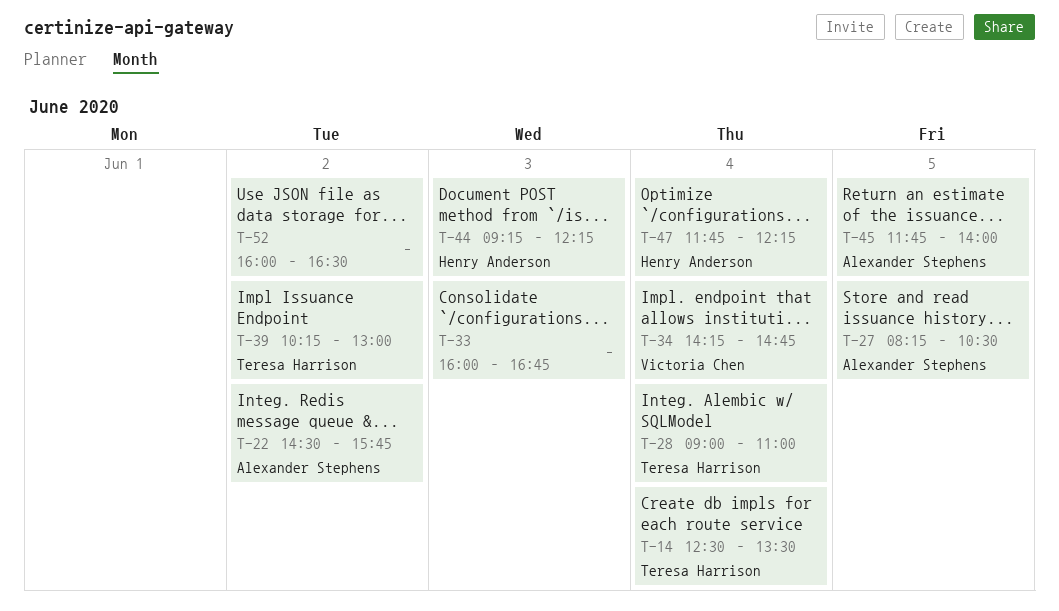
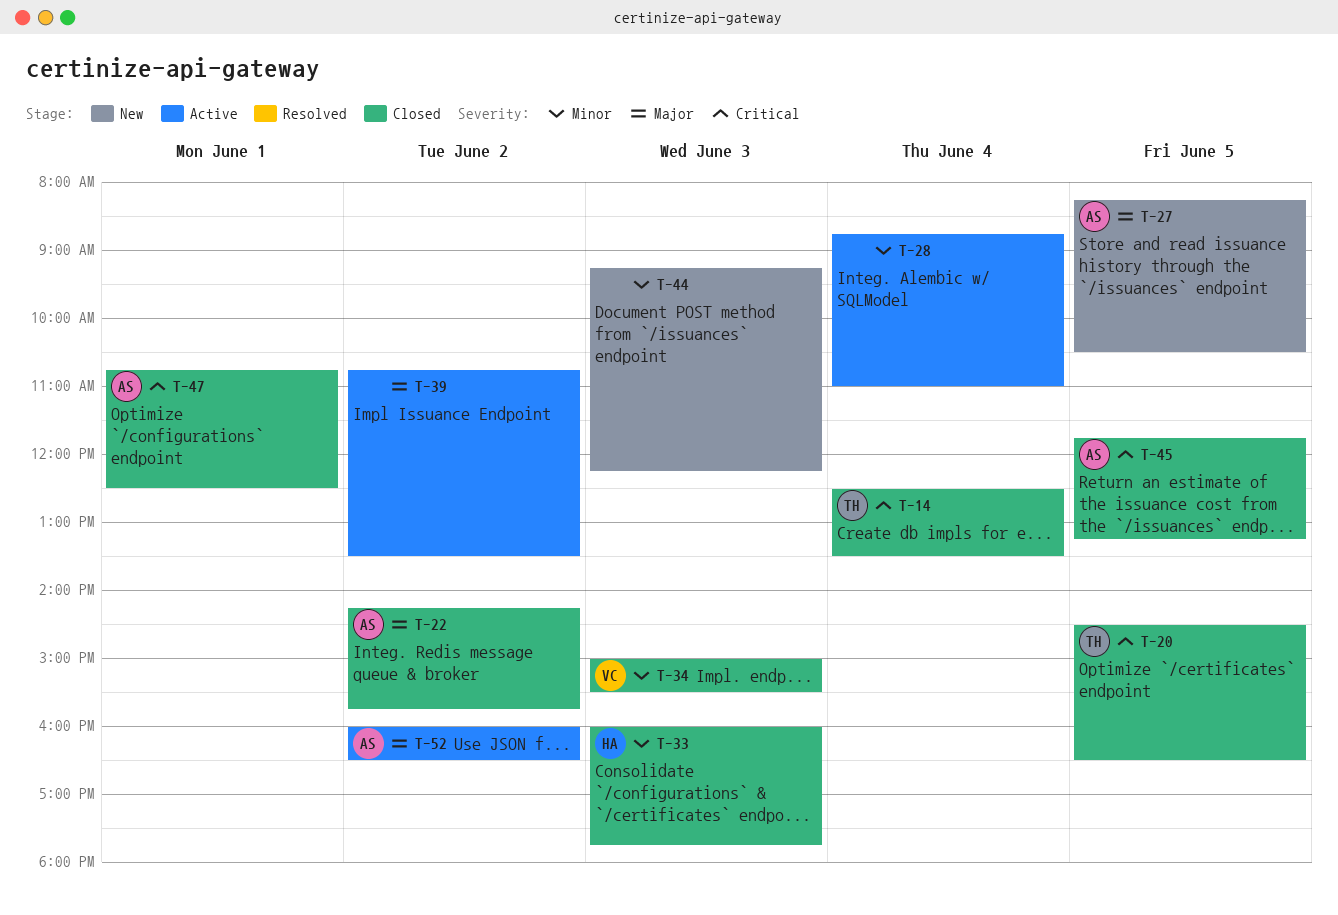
T-20: none -> present
T-22, begins: 14:30 -> 14:15
T-28, owner: Teresa Harrison -> none
T-28, begins: 09:00 -> 08:45
T-33, owner: none -> Henry Anderson
T-33, ends: 16:45 -> 17:45
T-34, day: Jun 4 -> Jun 3
T-34, begins: 14:15 -> 15:00
T-34, ends: 14:45 -> 15:30
T-39, owner: Teresa Harrison -> none
T-39, begins: 10:15 -> 10:45
T-39, ends: 13:00 -> 13:30
T-44, owner: Henry Anderson -> none
T-45, ends: 14:00 -> 13:15
T-47, owner: Henry Anderson -> Alexander Stephens
T-47, day: Jun 4 -> Jun 1
T-47, begins: 11:45 -> 10:45
T-47, ends: 12:15 -> 12:30
T-52, owner: none -> Alexander Stephens

